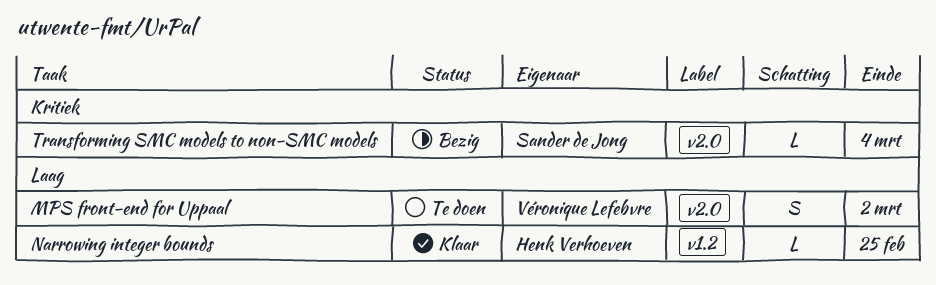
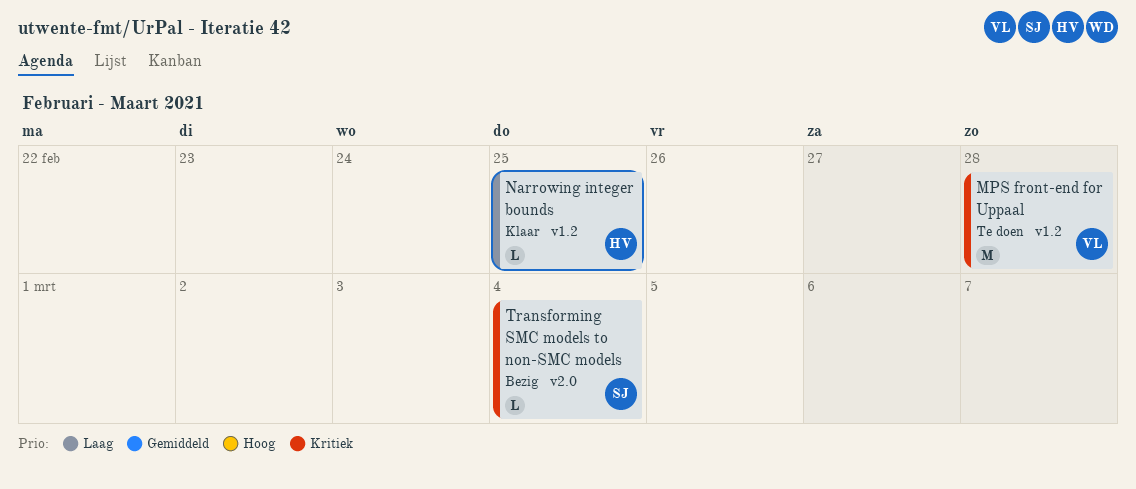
MPS front-end for Uppaal, priority: Laag -> Kritiek
MPS front-end for Uppaal, label: v2.0 -> v1.2
MPS front-end for Uppaal, estimate: S -> M
MPS front-end for Uppaal, due: Mar 2 -> Feb 28

